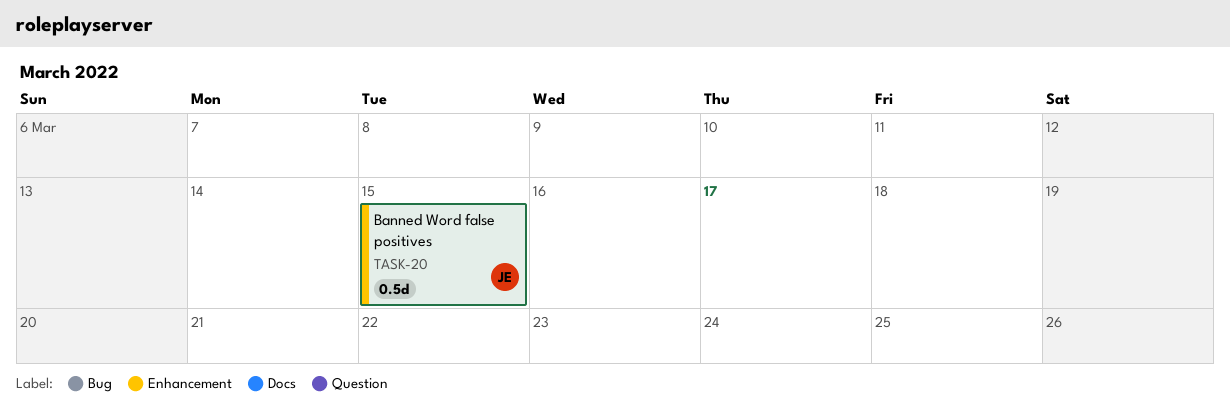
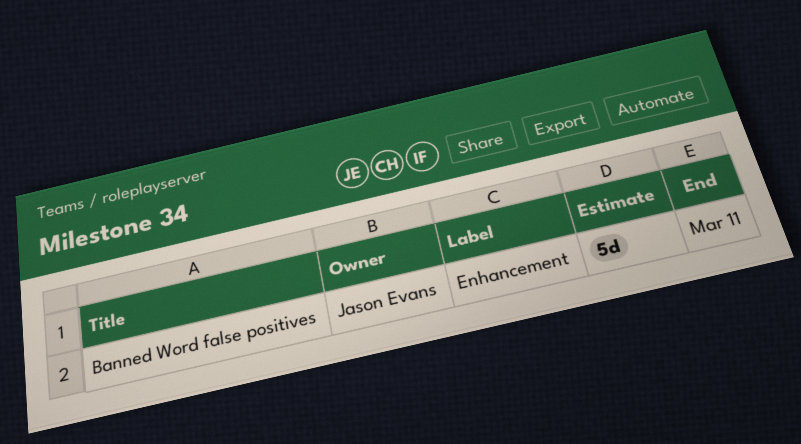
Banned Word false positives, estimate: 0.5d -> 5d
Banned Word false positives, due: Mar 15 -> Mar 11

